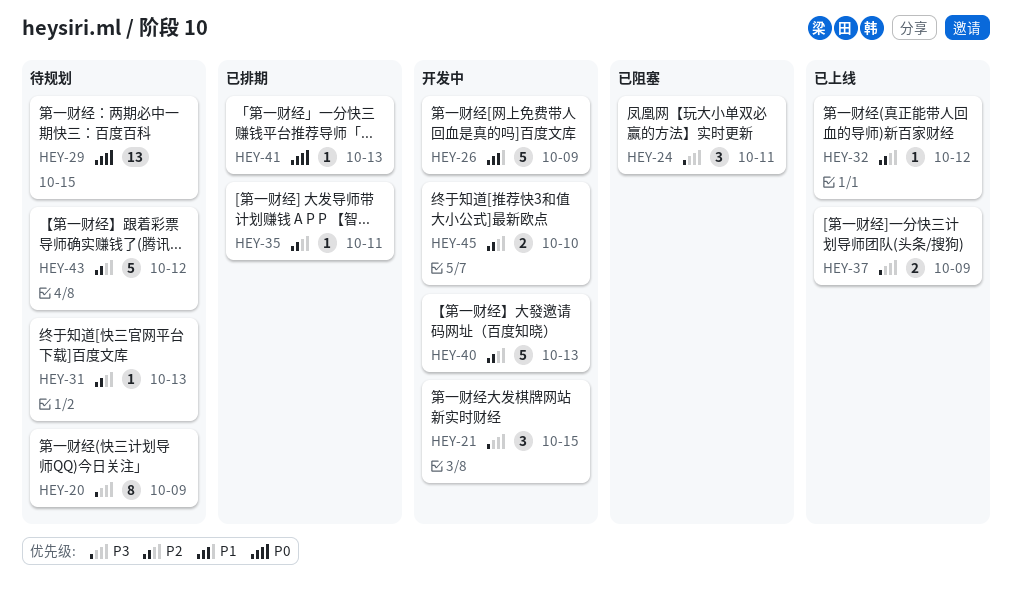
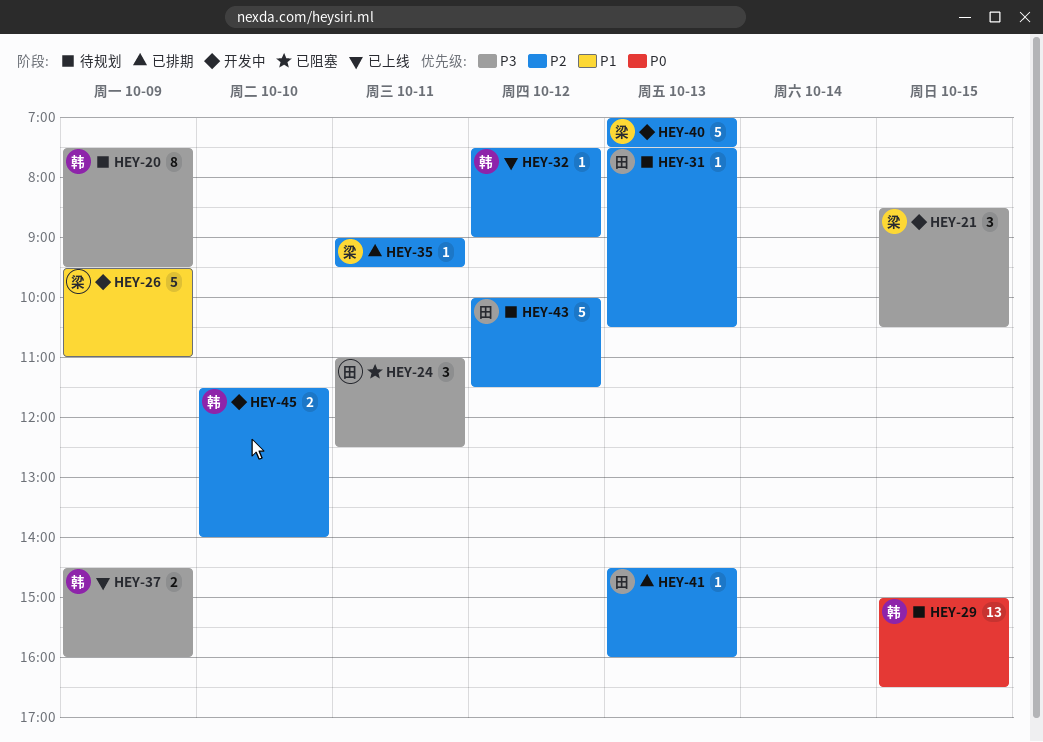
HEY-41, priority: P0 -> P2

